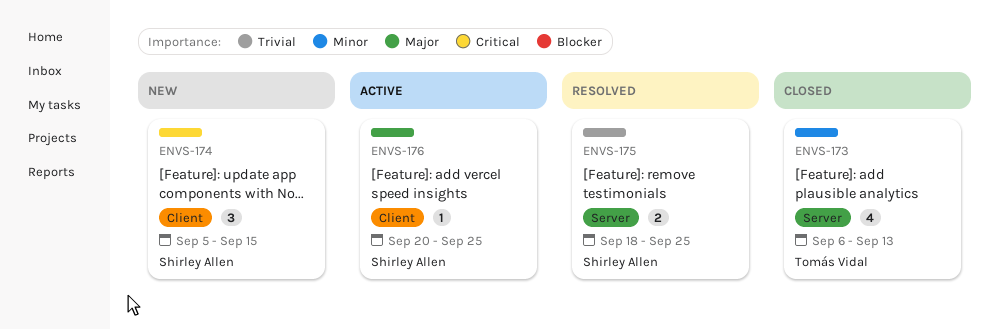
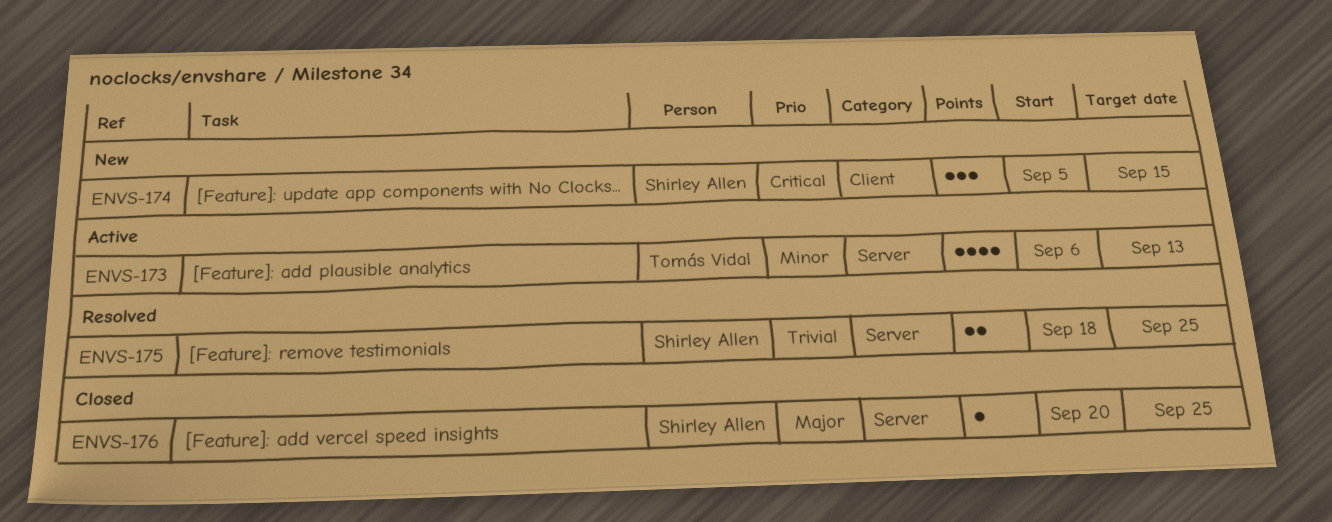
ENVS-173, status: Closed -> Active
ENVS-176, status: Active -> Closed
ENVS-176, label: Client -> Server

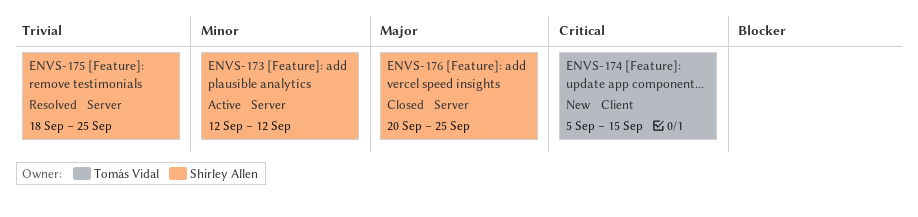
ENVS-173, owner: Tomás Vidal -> Shirley Allen
ENVS-173, start: Sep 6 -> Sep 12
ENVS-173, due: Sep 13 -> Sep 12
ENVS-174, owner: Shirley Allen -> Tomás Vidal

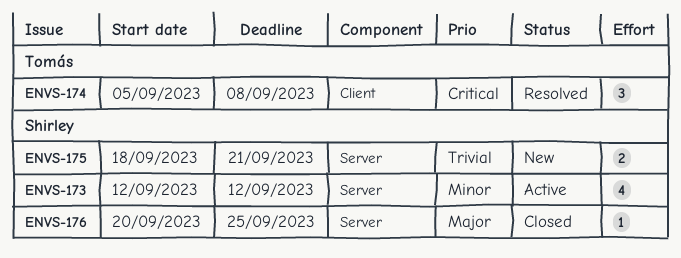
ENVS-174, status: New -> Resolved
ENVS-174, due: Sep 15 -> Sep 8
ENVS-175, status: Resolved -> New
ENVS-175, due: Sep 25 -> Sep 21

